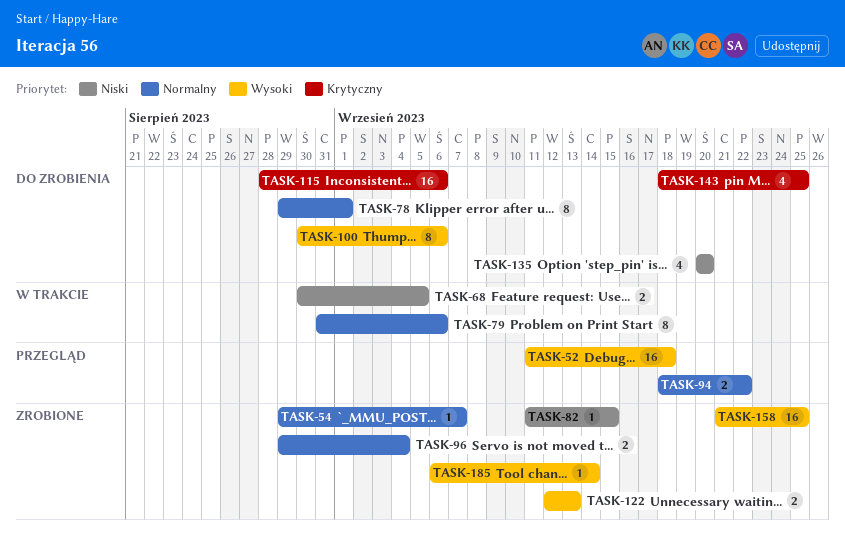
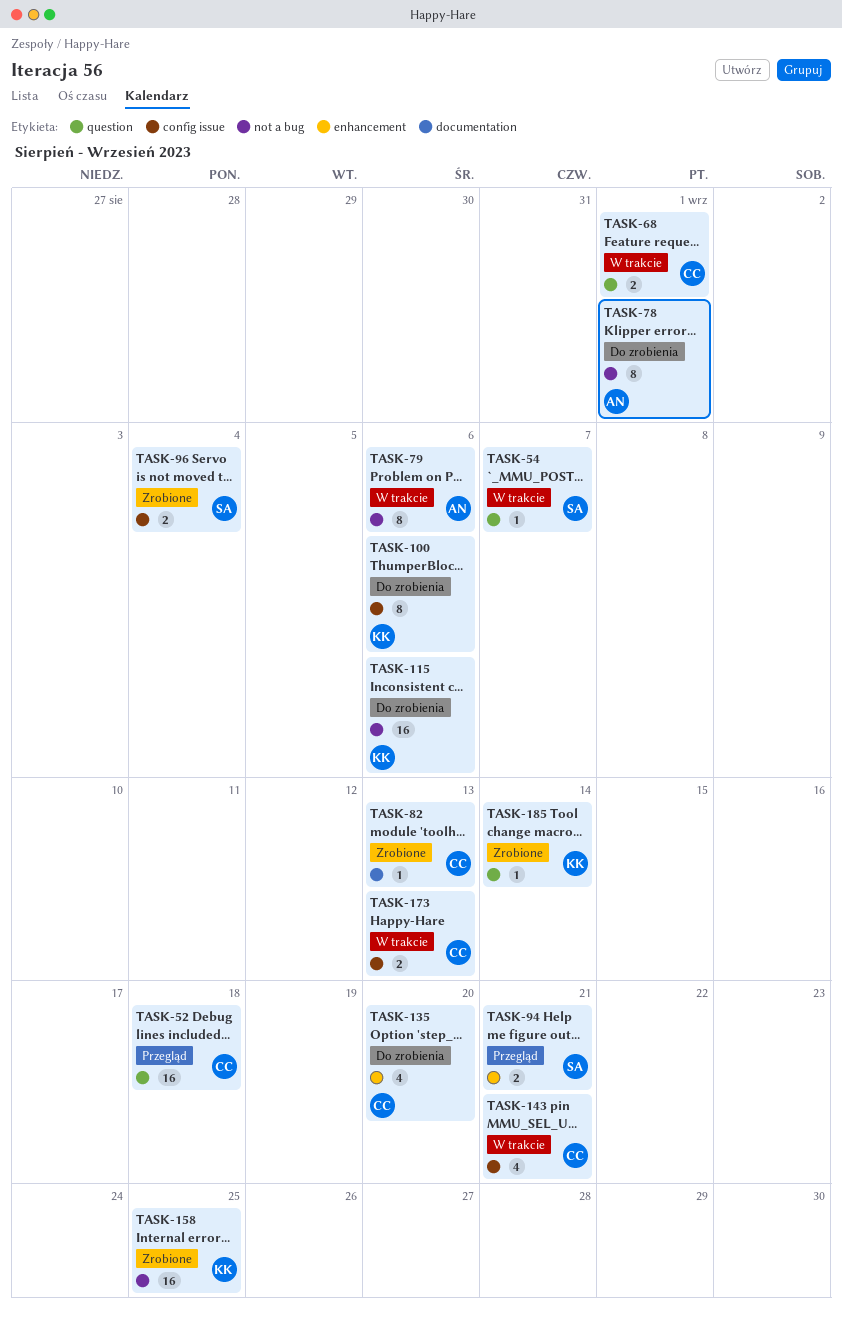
TASK-54, status: Zrobione -> W trakcie
TASK-68, due: Sep 5 -> Sep 1
TASK-82, due: Sep 15 -> Sep 13
TASK-94, due: Sep 22 -> Sep 21
TASK-122: present -> none
TASK-143, status: Do zrobienia -> W trakcie
TASK-143, due: Sep 25 -> Sep 21
TASK-173: none -> present

